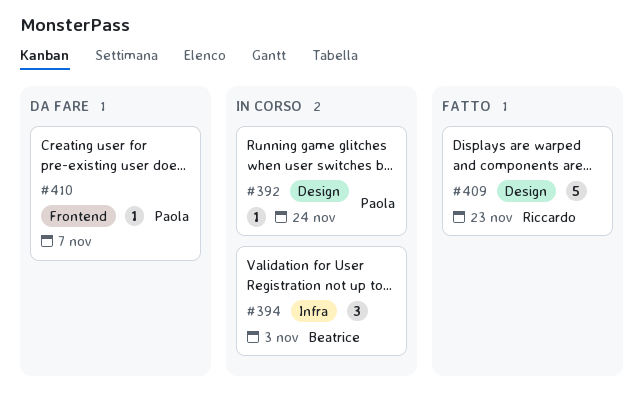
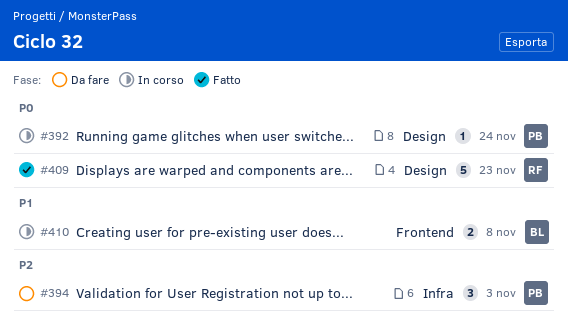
#394, status: In corso -> Da fare
#394, owner: Beatrice -> Paola
#410, status: Da fare -> In corso
#410, owner: Paola -> Beatrice
#410, estimate: 1 -> 2
#410, due: Nov 7 -> Nov 8

